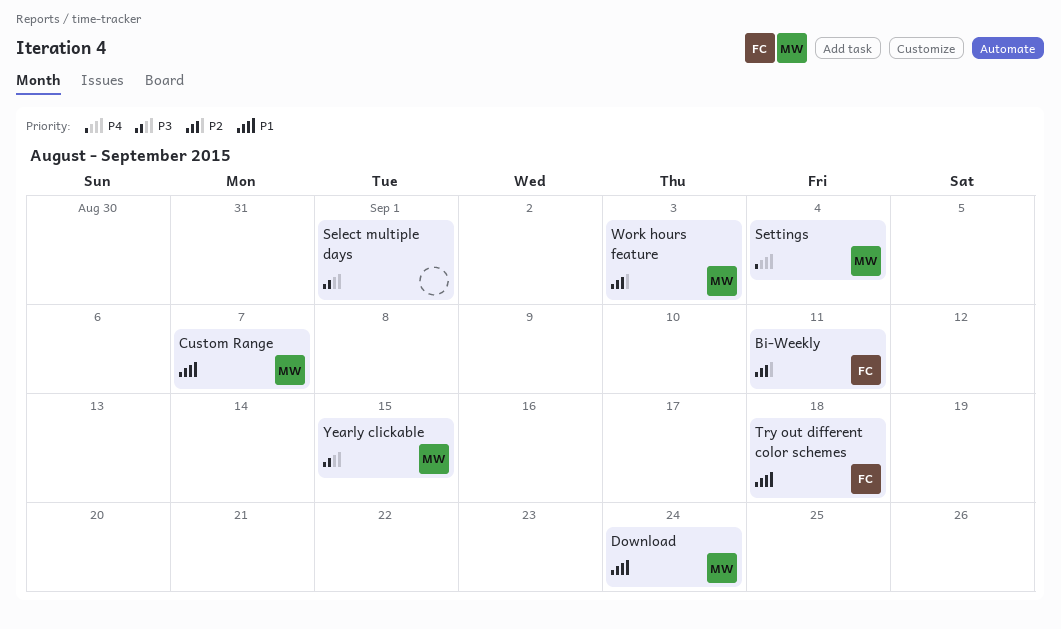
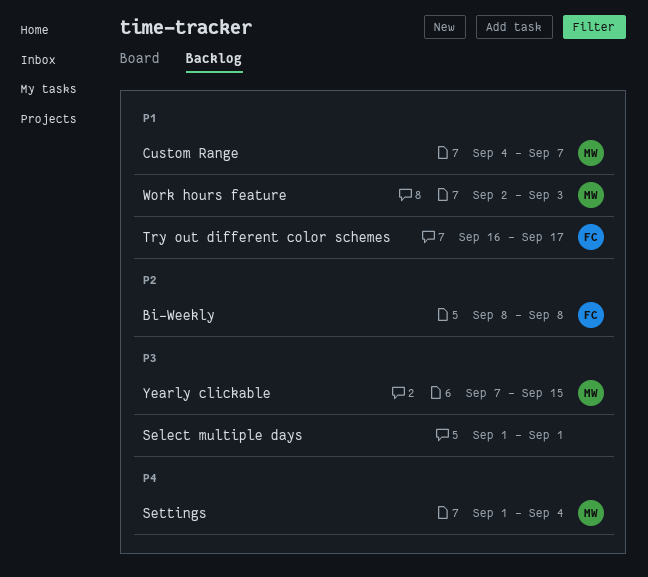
Bi-Weekly, due: Sep 11 -> Sep 8
Download: present -> none
Try out different color schemes, due: Sep 18 -> Sep 17
Work hours feature, priority: P2 -> P1

